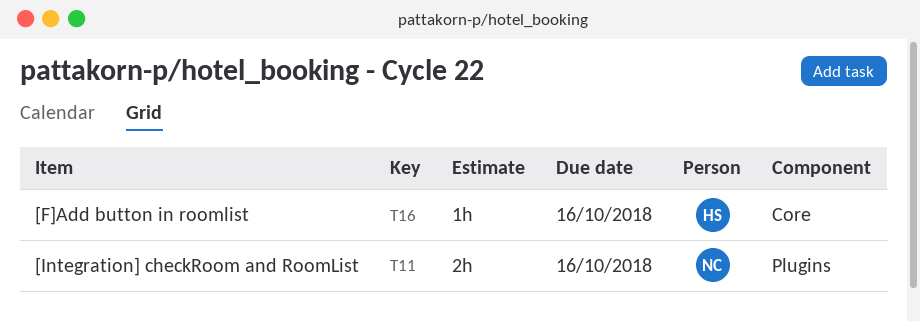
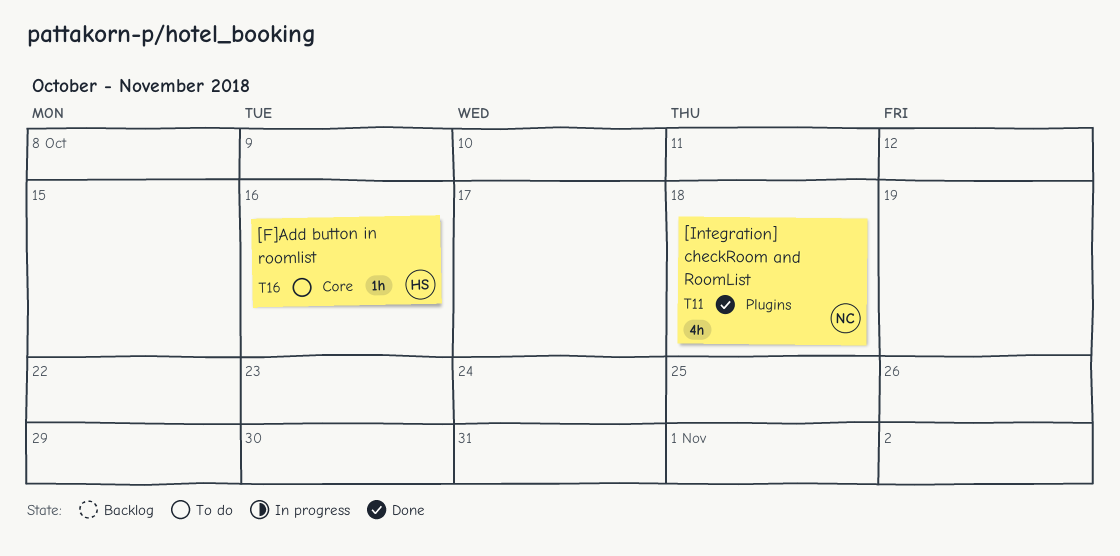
T11, estimate: 2h -> 4h
T11, due: Oct 16 -> Oct 18

